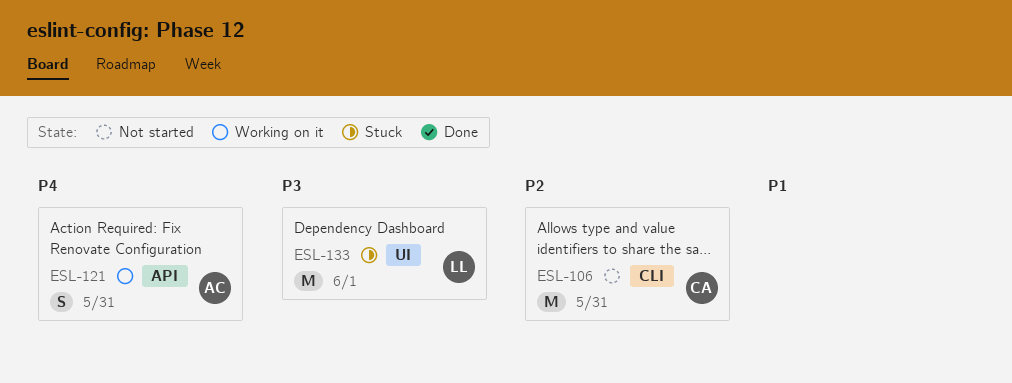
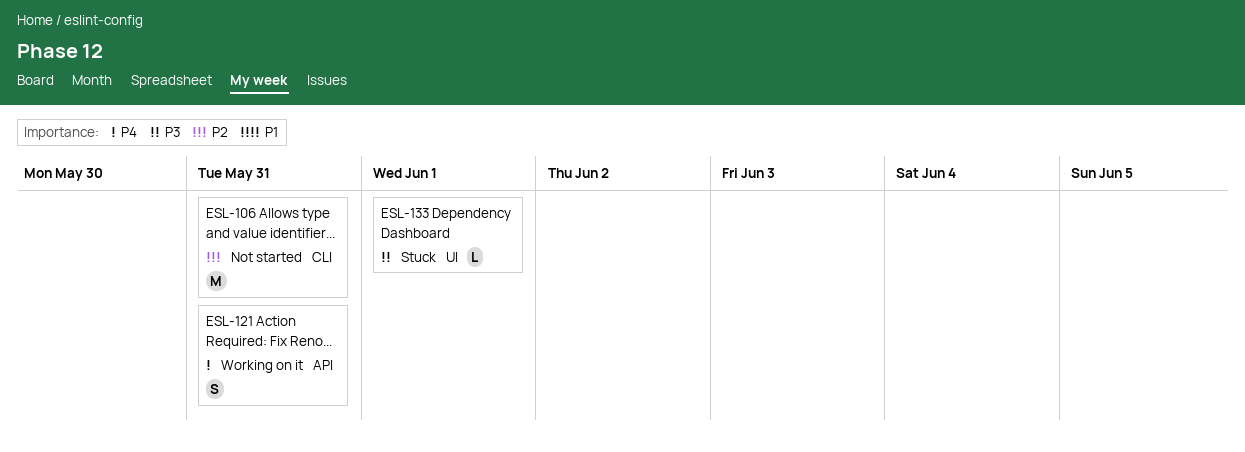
ESL-133, estimate: M -> L

